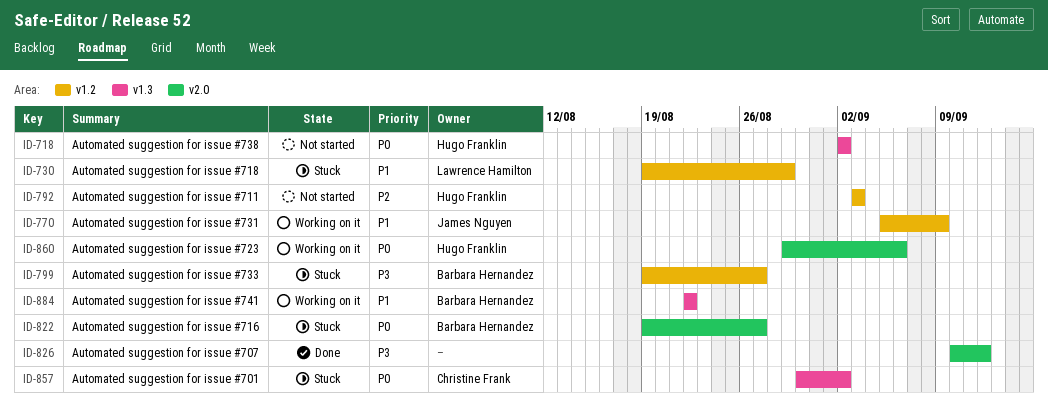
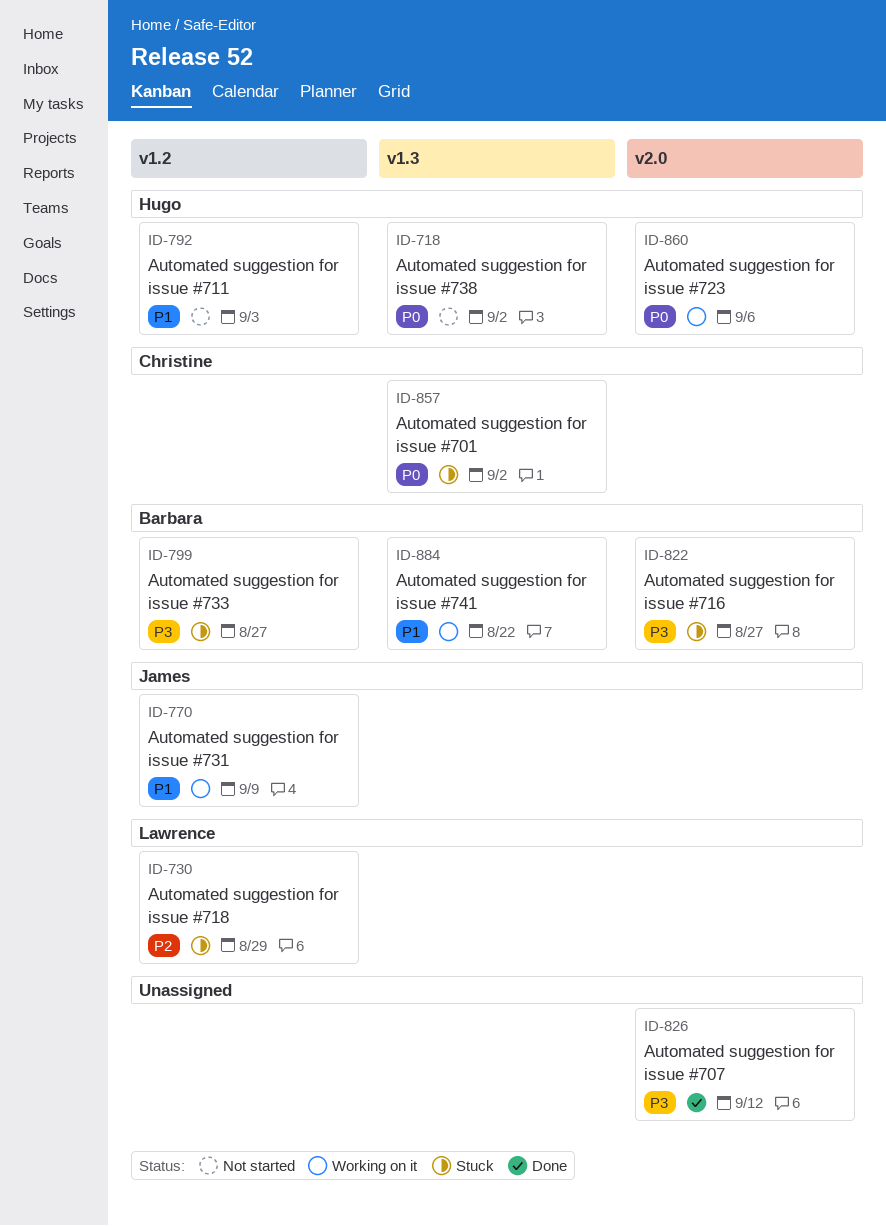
ID-730, priority: P1 -> P2
ID-792, priority: P2 -> P1
ID-822, priority: P0 -> P3

